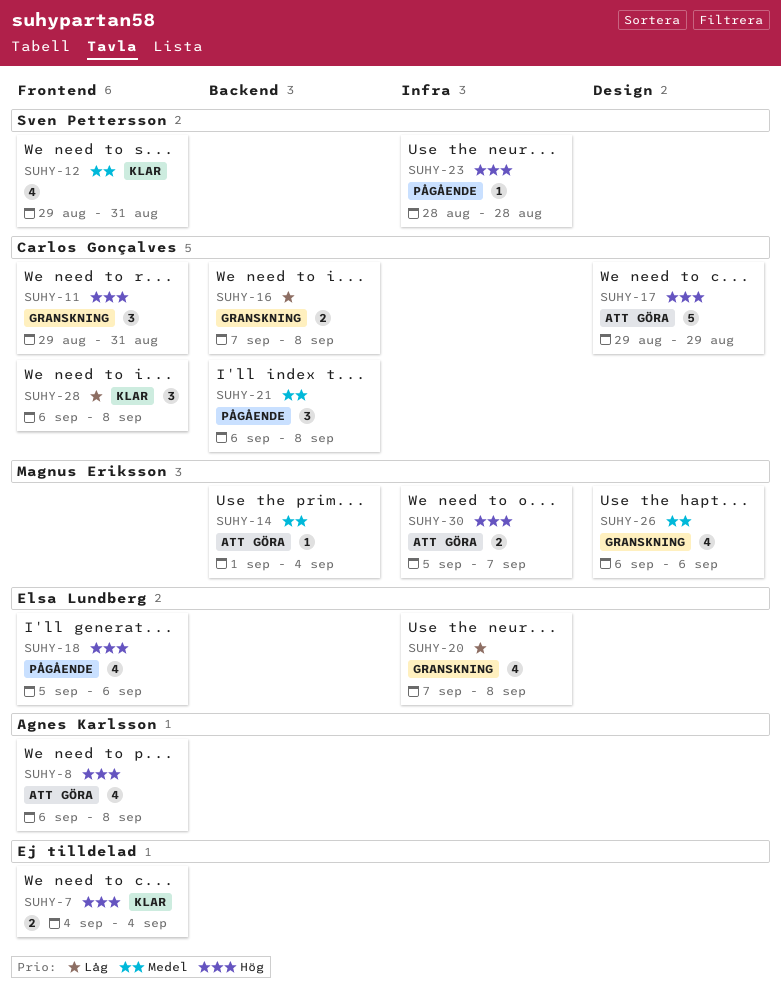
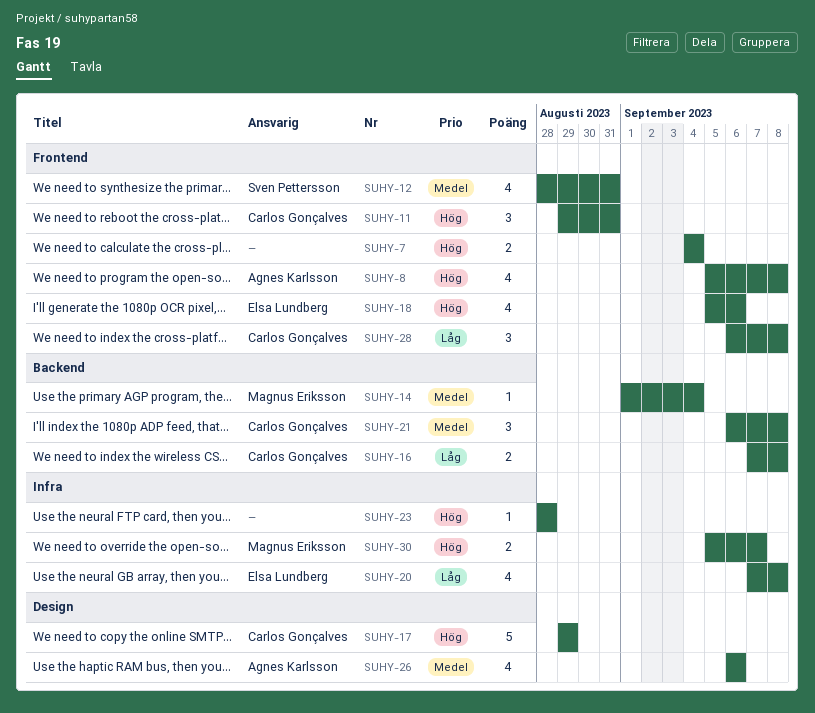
SUHY-8, start: Sep 6 -> Sep 5
SUHY-12, start: Aug 29 -> Aug 28
SUHY-23, owner: Sven Pettersson -> none
SUHY-26, owner: Magnus Eriksson -> Agnes Karlsson

